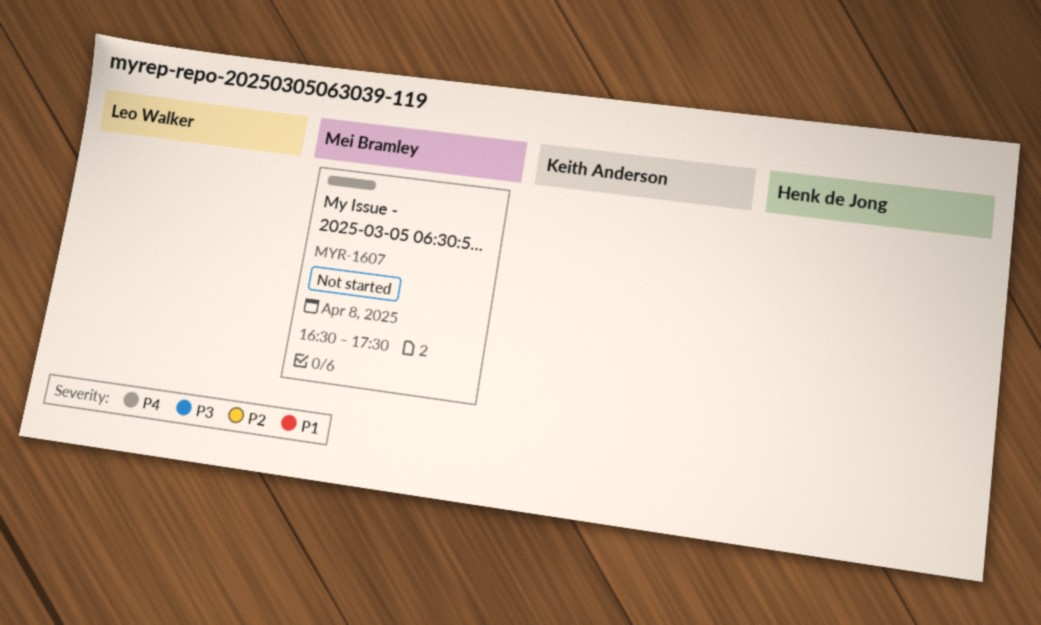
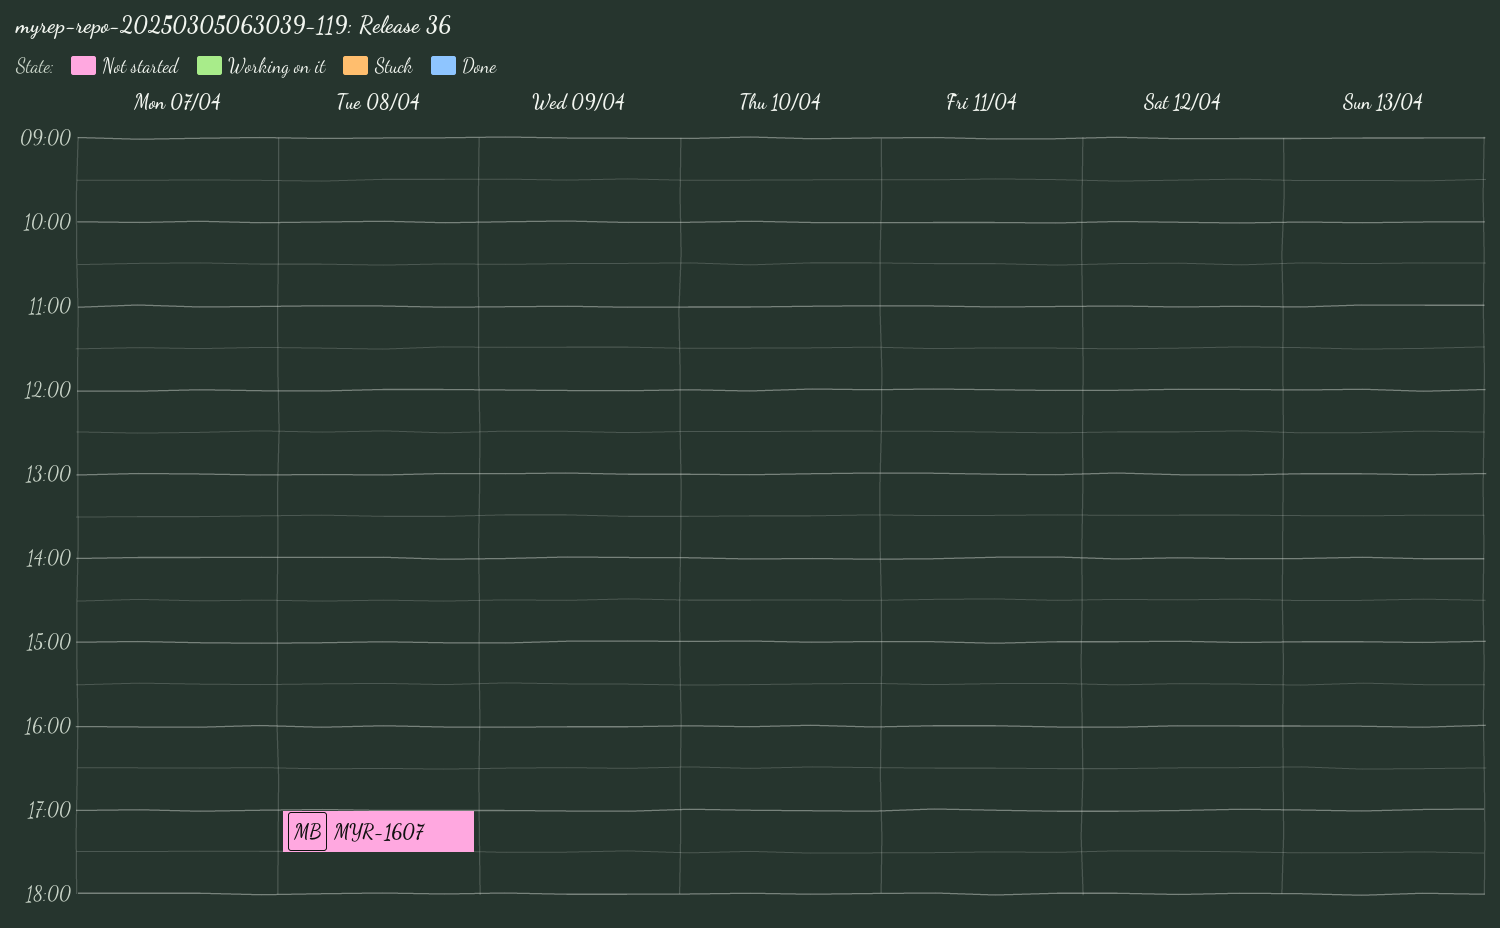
MYR-1607, begins: 16:30 -> 17:00

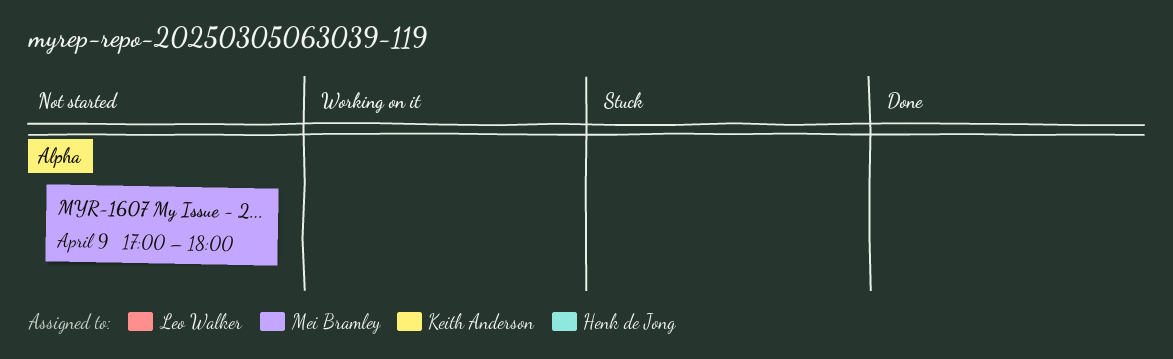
MYR-1607, day: Apr 8 -> Apr 9
MYR-1607, ends: 17:30 -> 18:00

